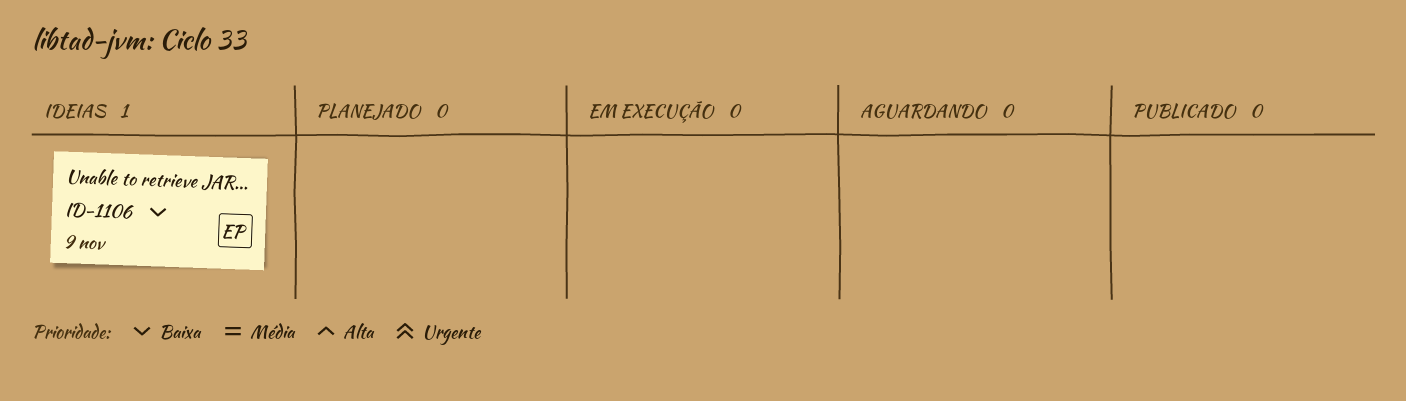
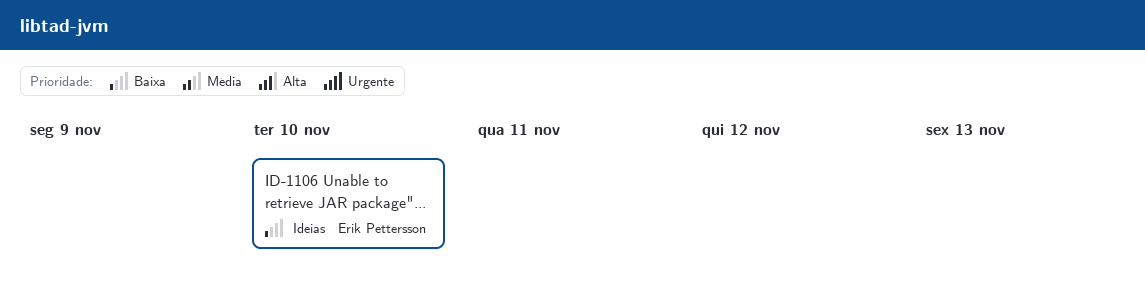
ID-1106, due: Nov 9 -> Nov 10

